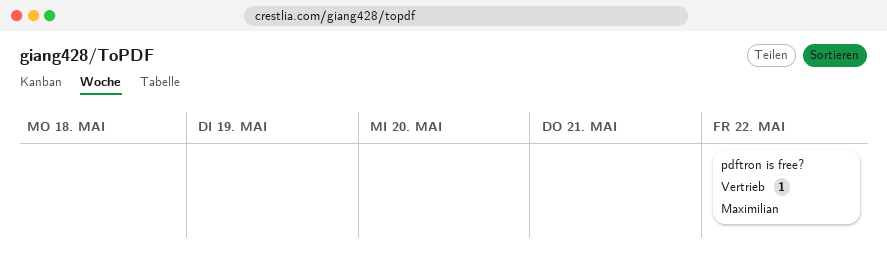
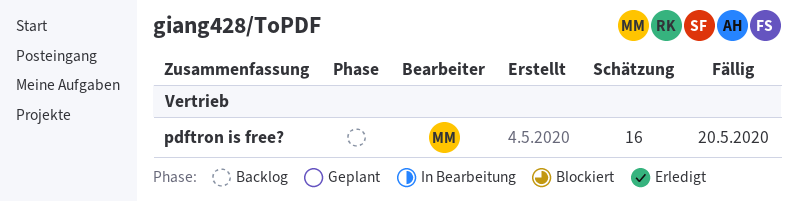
pdftron is free?, estimate: 1 -> 16
pdftron is free?, due: May 22 -> May 20

